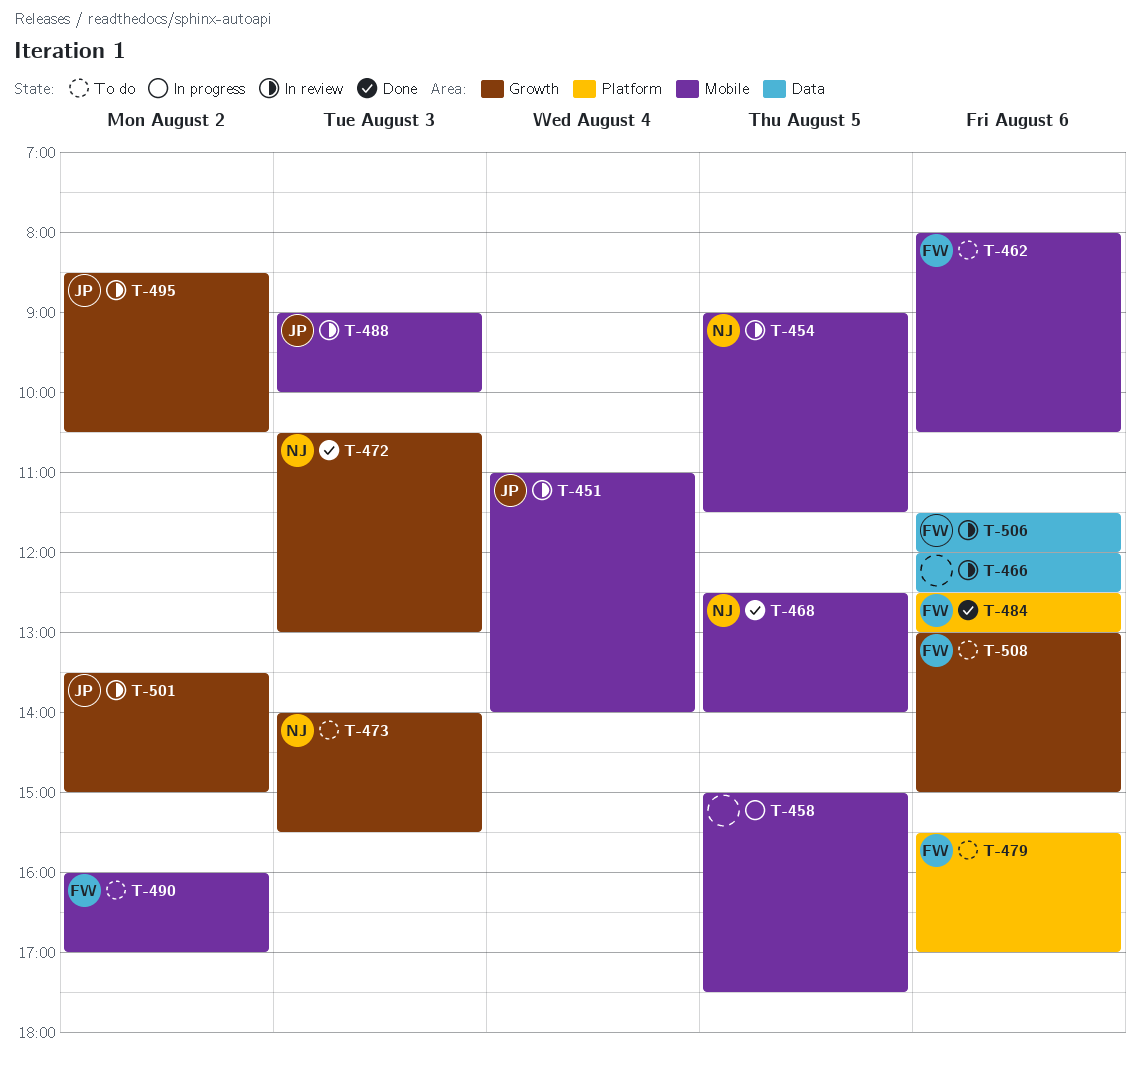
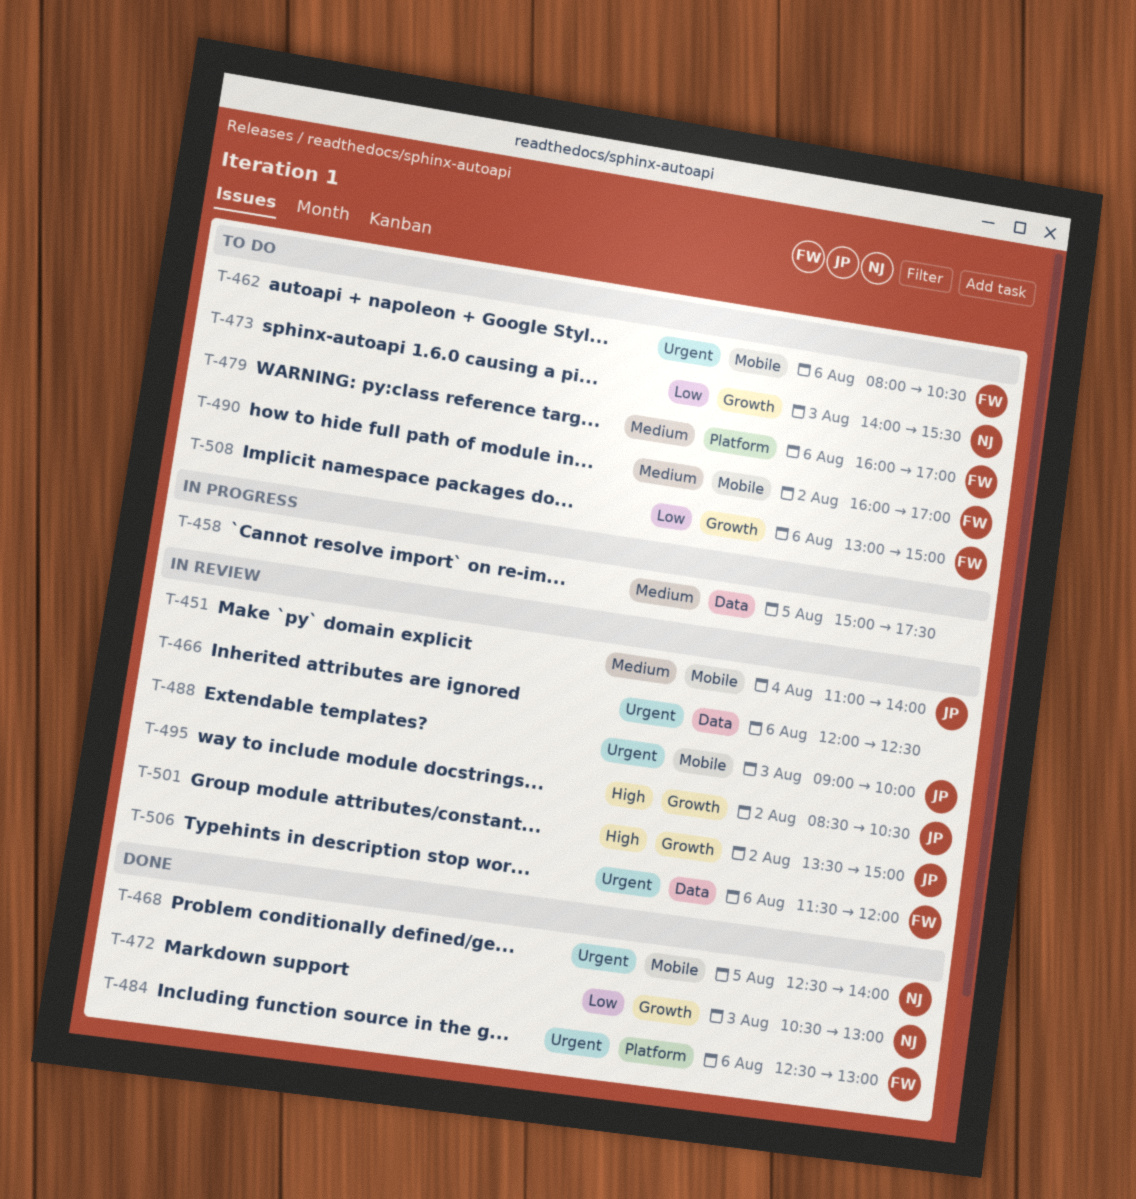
T-454: present -> none
T-458, label: Mobile -> Data
T-479, begins: 15:30 -> 16:00

